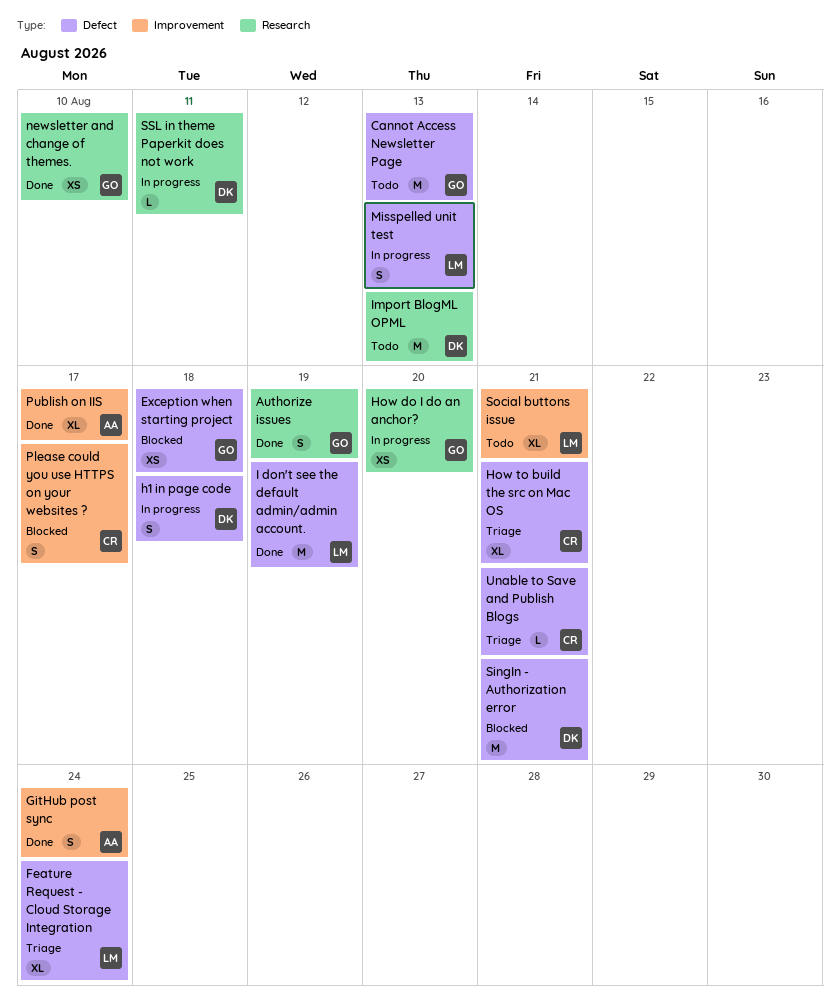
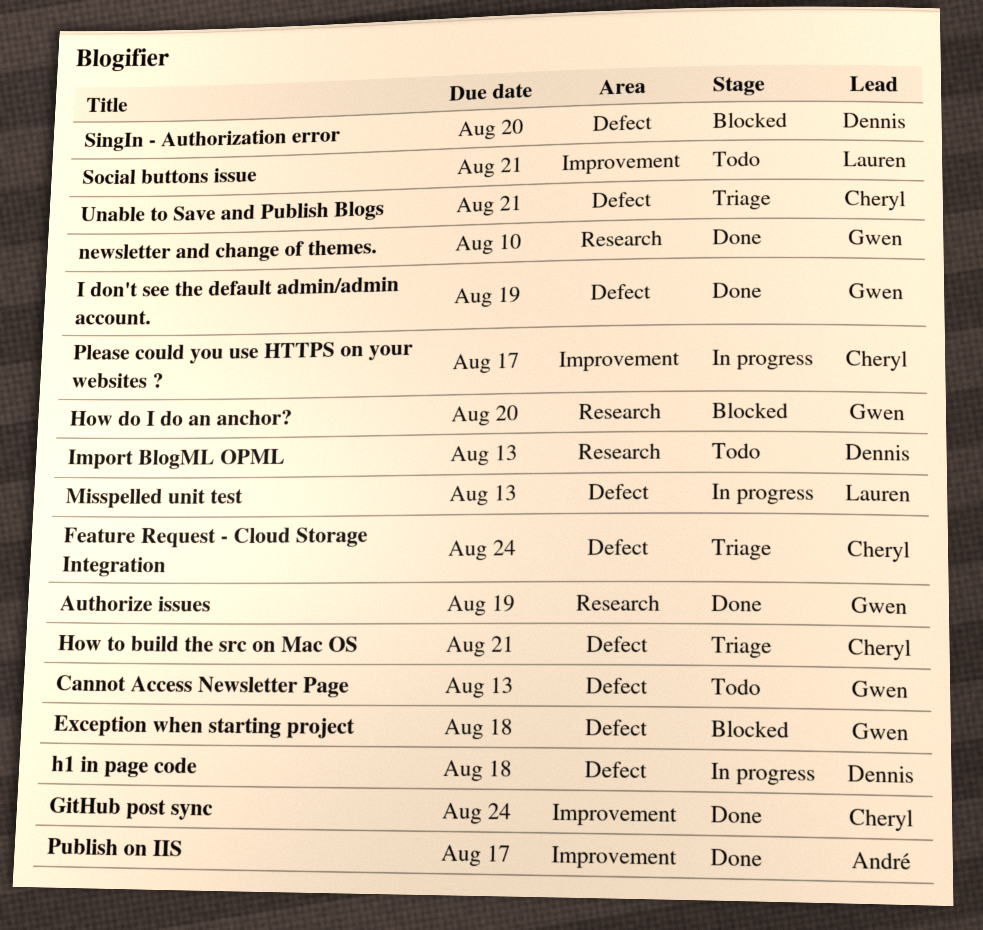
Feature Request - Cloud Storage Integration, owner: Lauren -> Cheryl
GitHub post sync, owner: André -> Cheryl
How do I do an anchor?, status: In progress -> Blocked
I don't see the default admin/admin account., owner: Lauren -> Gwen
Please could you use HTTPS on your websites ?, status: Blocked -> In progress
SingIn - Authorization error, due: Aug 21 -> Aug 20
SSL in theme Paperkit does not work: present -> none

